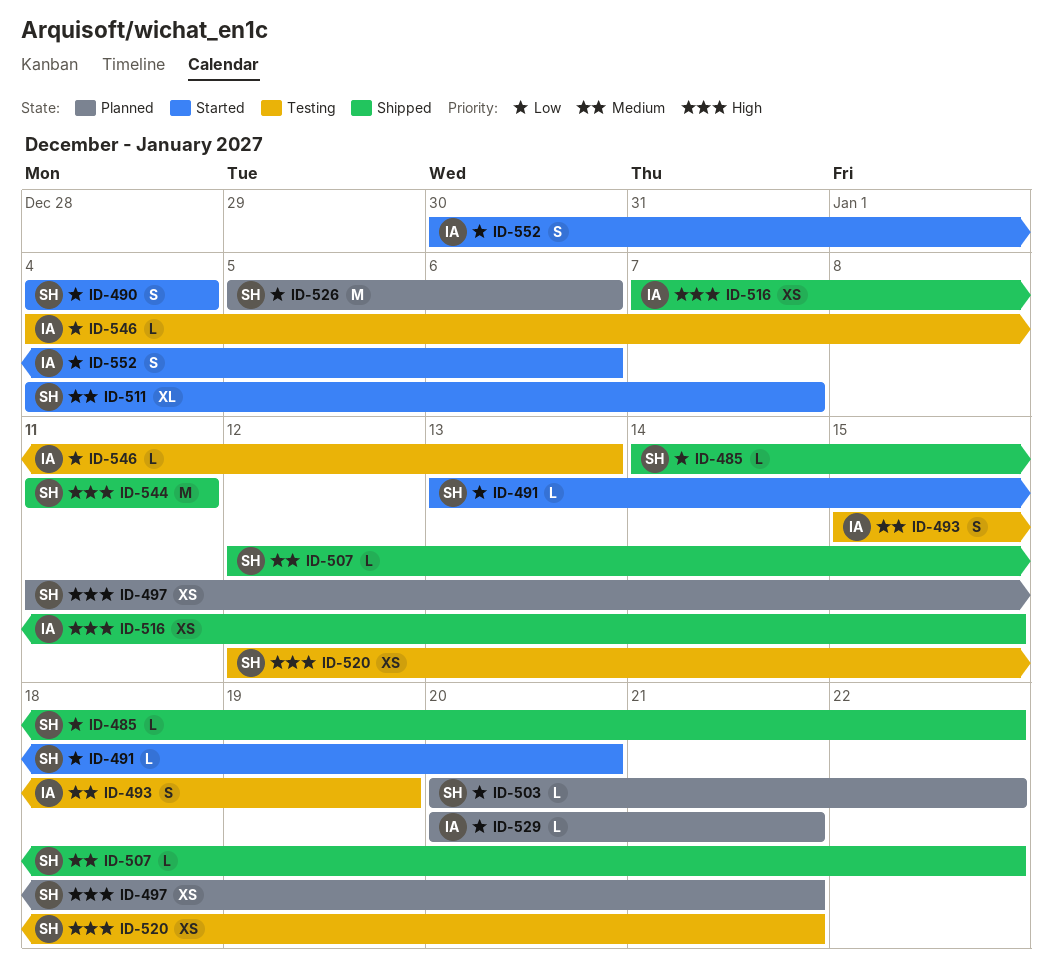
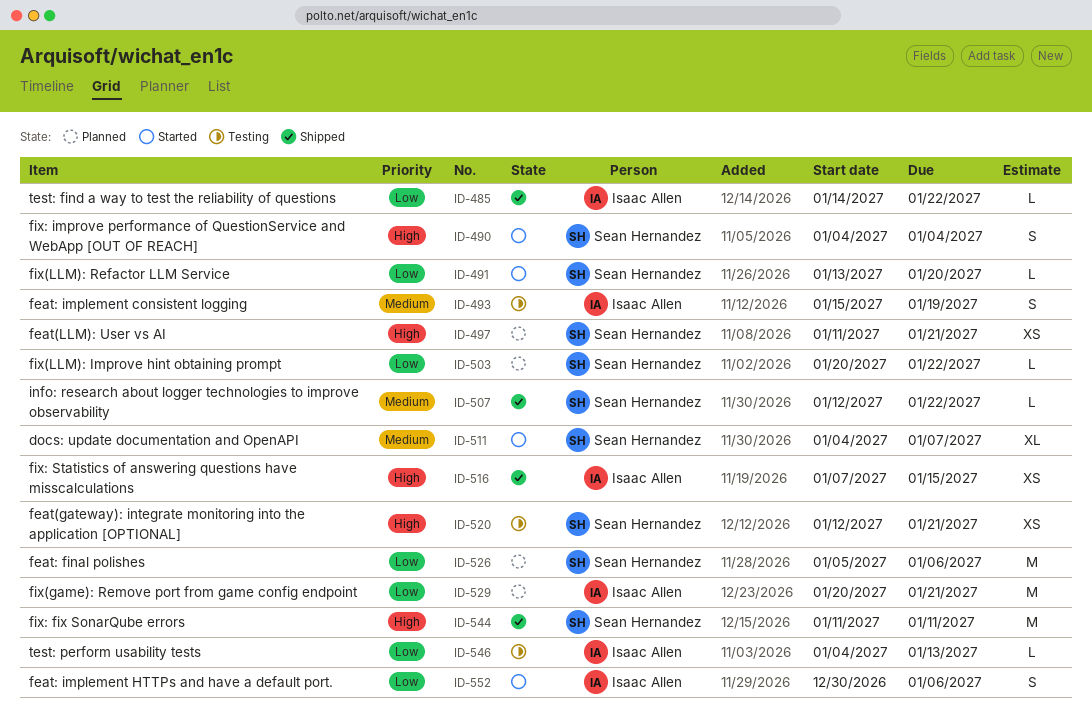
ID-485, owner: Sean Hernandez -> Isaac Allen
ID-490, priority: Low -> High
ID-529, estimate: L -> M

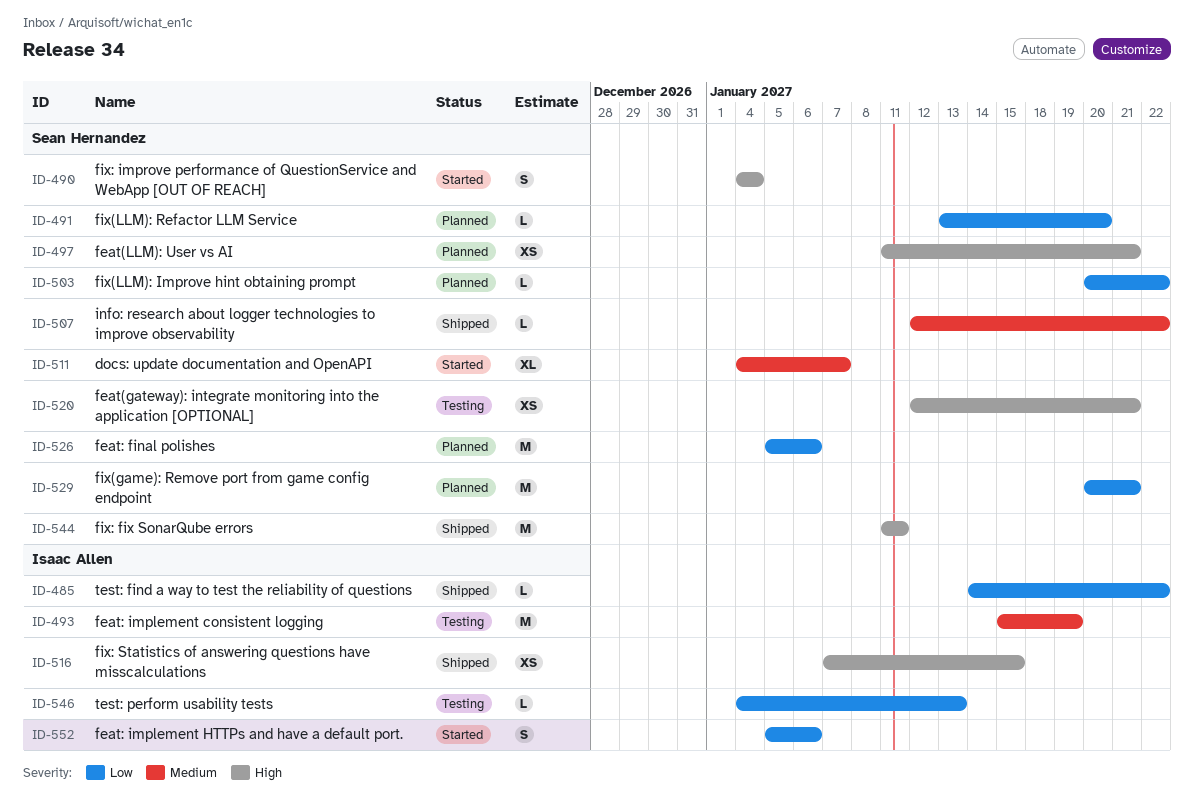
ID-491, status: Started -> Planned
ID-493, estimate: S -> M
ID-529, owner: Isaac Allen -> Sean Hernandez
ID-552, start: Dec 30 -> Jan 5

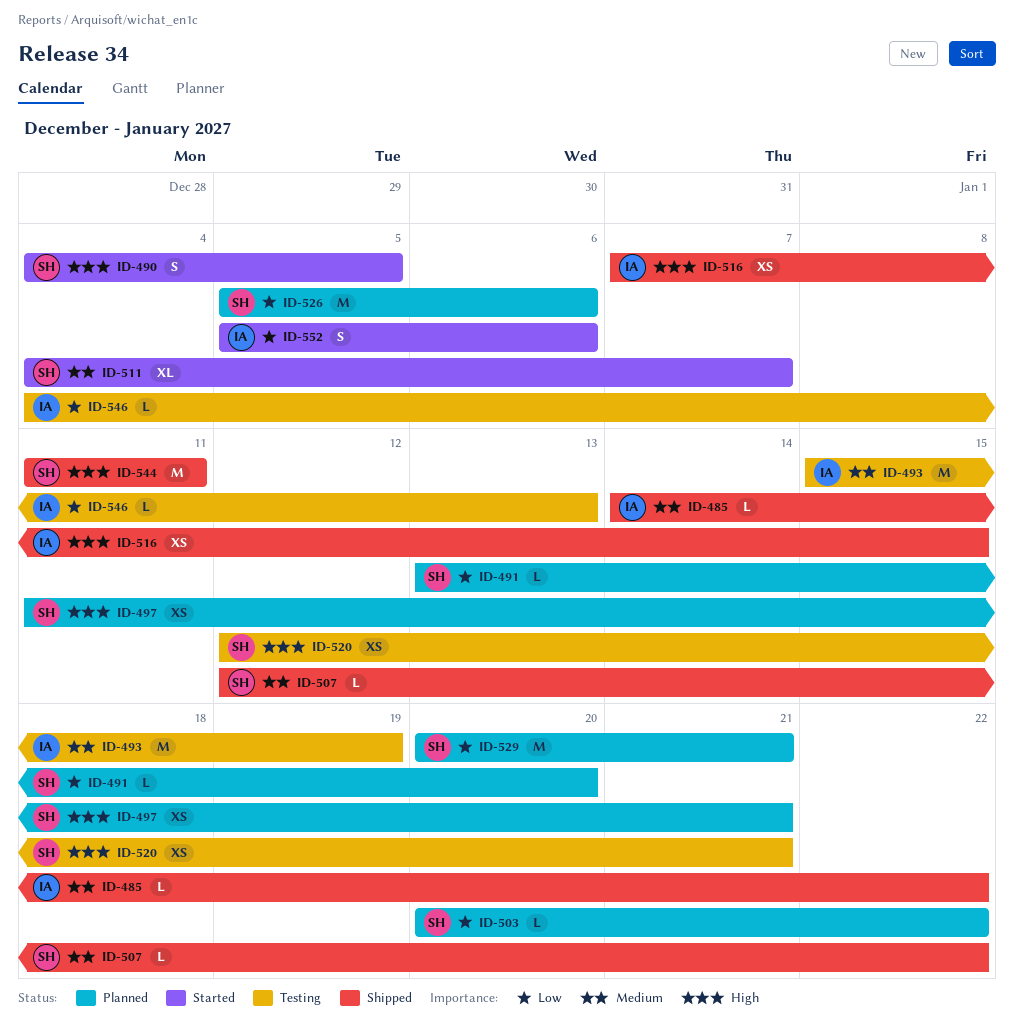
ID-485, priority: Low -> Medium
ID-490, due: Jan 4 -> Jan 5

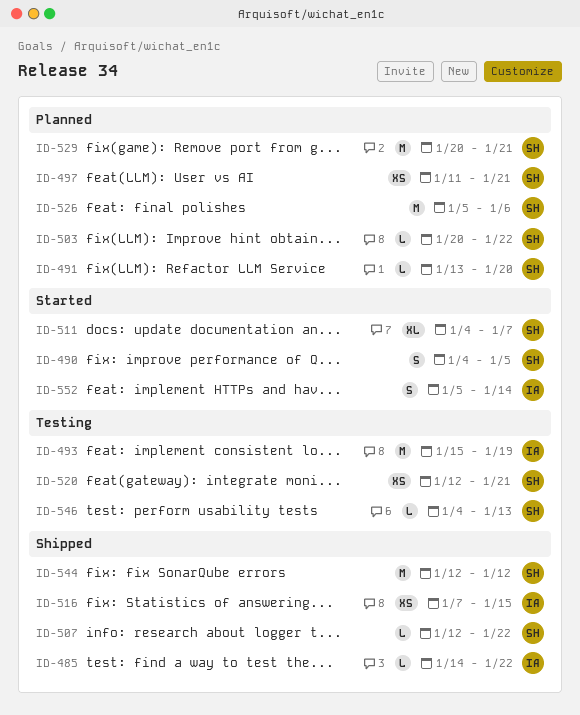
ID-544, start: Jan 11 -> Jan 12
ID-544, due: Jan 11 -> Jan 12
ID-546, owner: IA -> SH
ID-552, due: Jan 6 -> Jan 14

